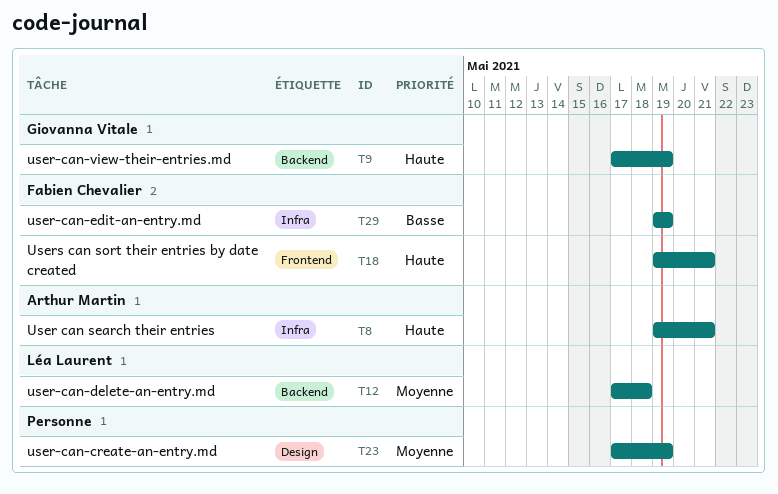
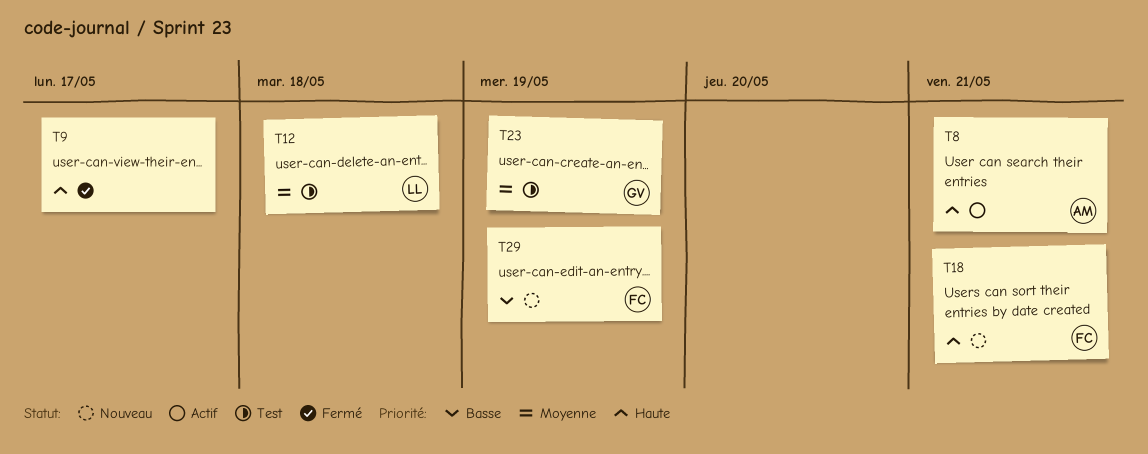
T9, owner: Giovanna Vitale -> none
T9, due: May 19 -> May 17
T23, owner: none -> Giovanna Vitale

